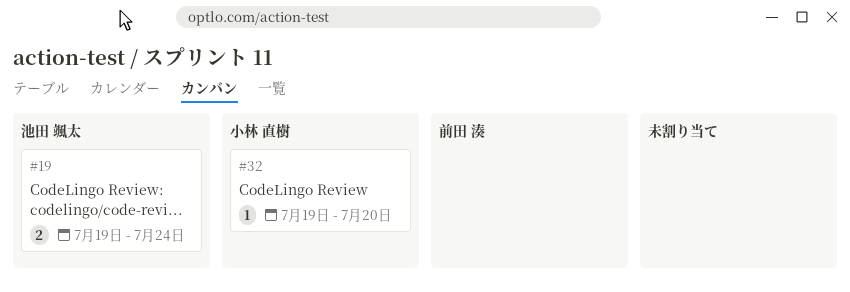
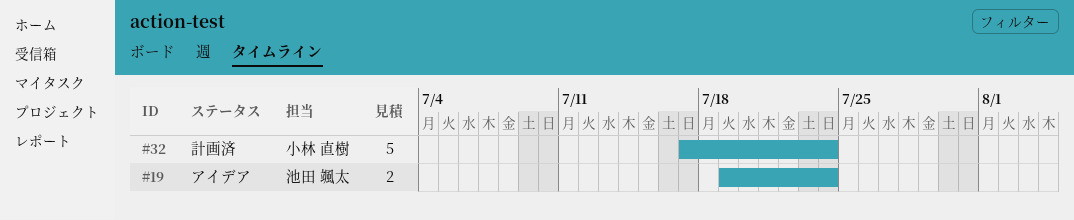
#32, estimate: 1 -> 5
#32, start: Jul 19 -> Jul 17
#32, due: Jul 20 -> Jul 24

